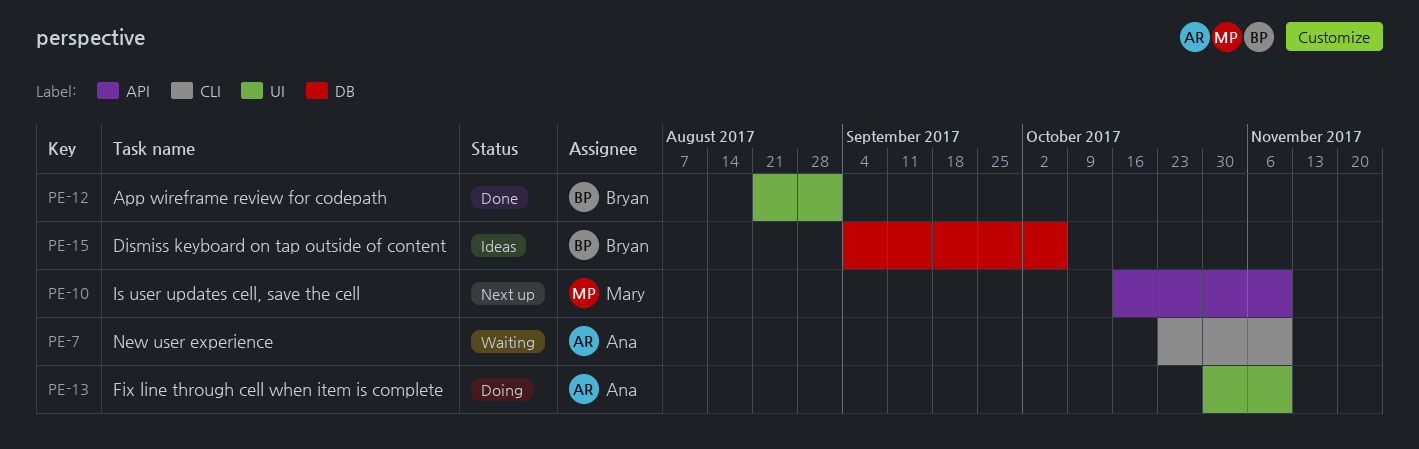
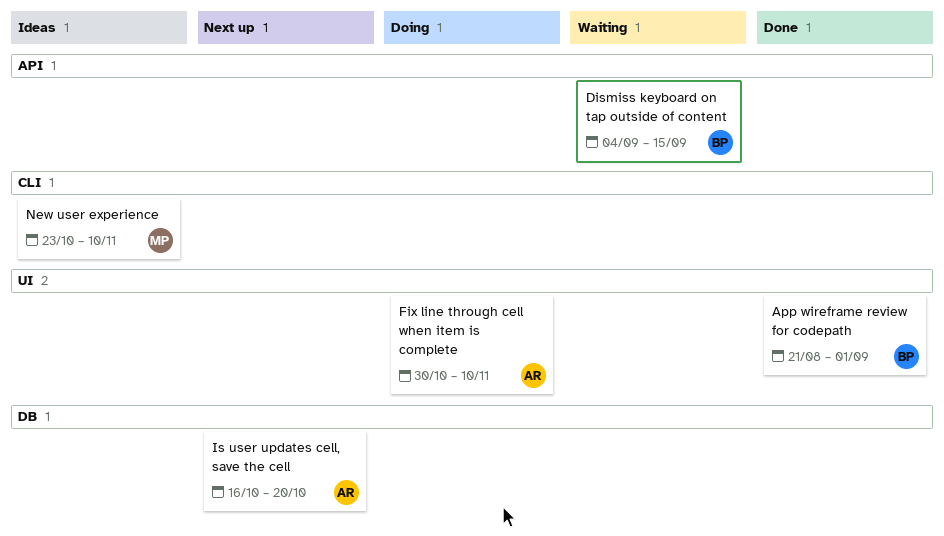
Dismiss keyboard on tap outside of content, status: Ideas -> Waiting
Dismiss keyboard on tap outside of content, label: DB -> API
Dismiss keyboard on tap outside of content, due: Oct 6 -> Sep 15
Is user updates cell, save the cell, owner: Mary -> Ana
Is user updates cell, save the cell, label: API -> DB
Is user updates cell, save the cell, due: Nov 10 -> Oct 20
New user experience, status: Waiting -> Ideas
New user experience, owner: Ana -> Mary

